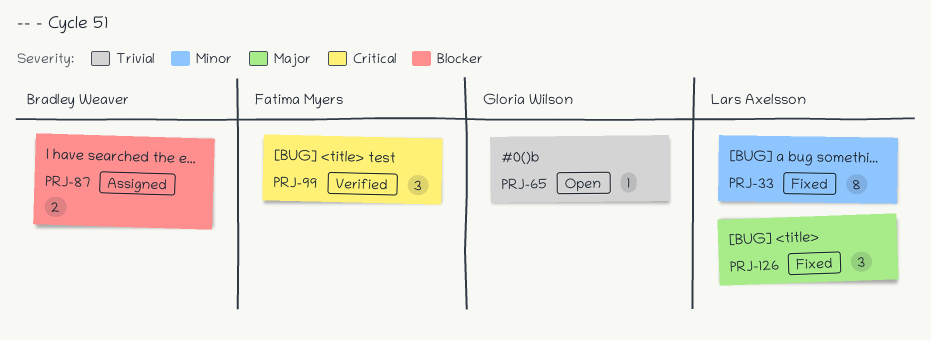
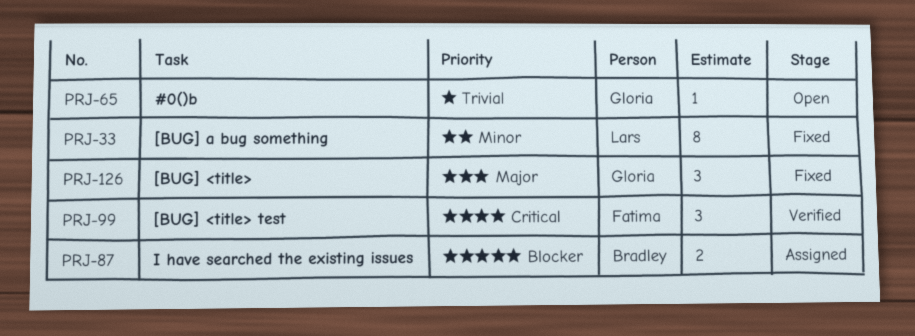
PRJ-126, owner: Lars Axelsson -> Gloria Wilson

